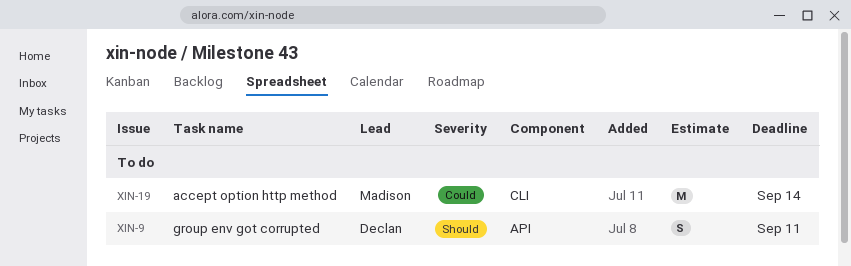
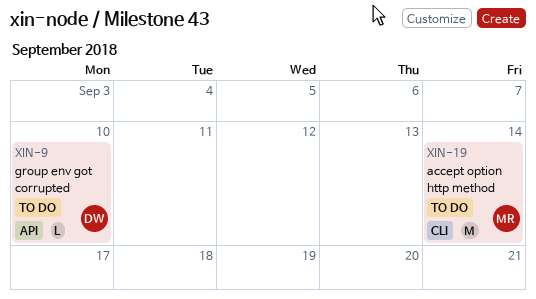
XIN-9, estimate: S -> L
XIN-9, due: Sep 11 -> Sep 10

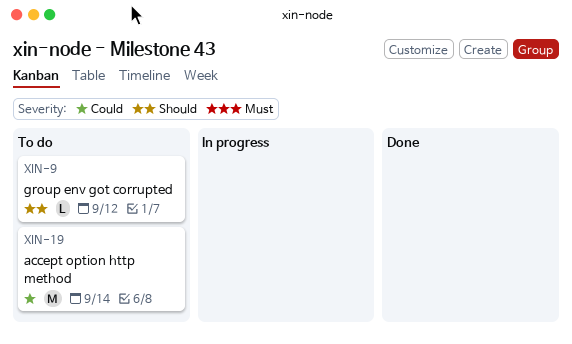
XIN-9, due: Sep 10 -> Sep 12

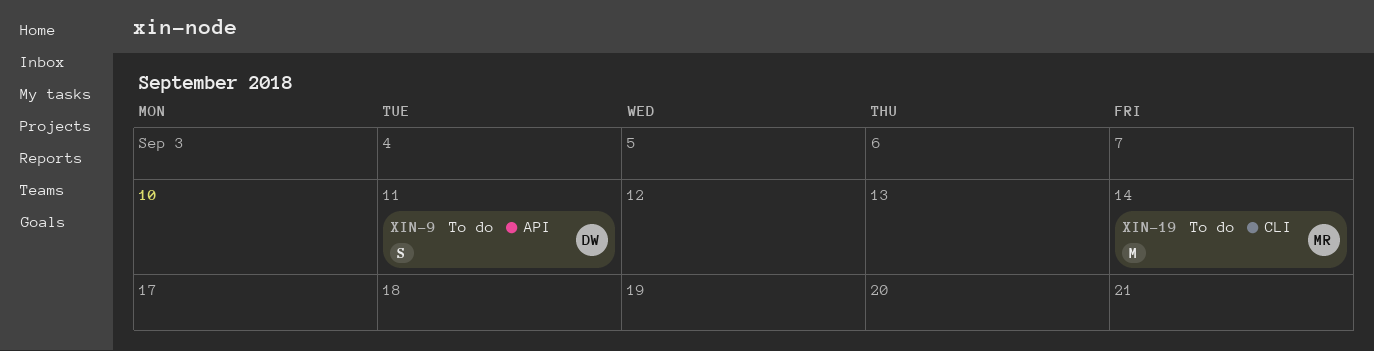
XIN-9, estimate: L -> S
XIN-9, due: Sep 12 -> Sep 11

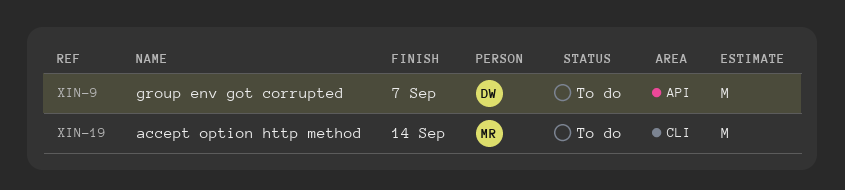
XIN-9, estimate: S -> M
XIN-9, due: Sep 11 -> Sep 7

